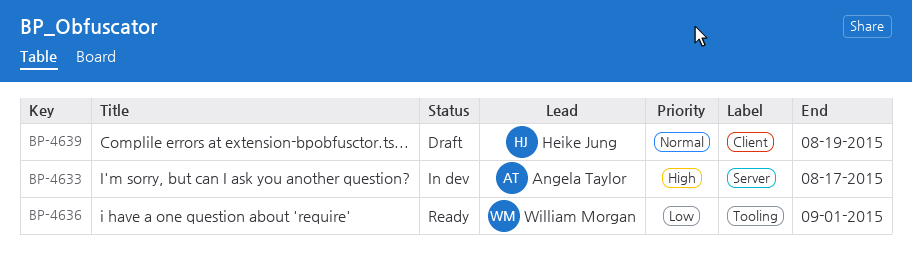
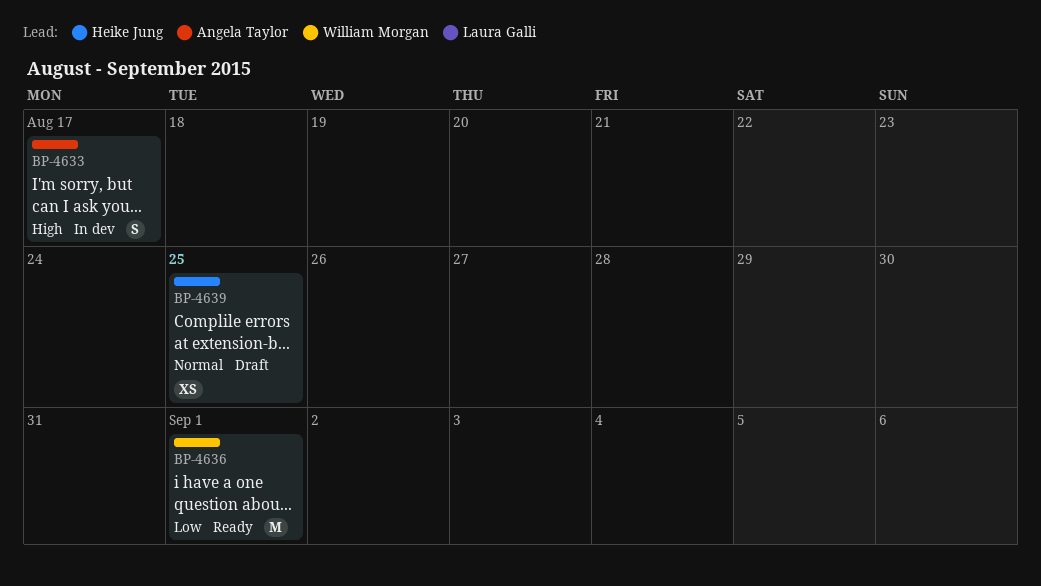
BP-4639, due: Aug 19 -> Aug 25

